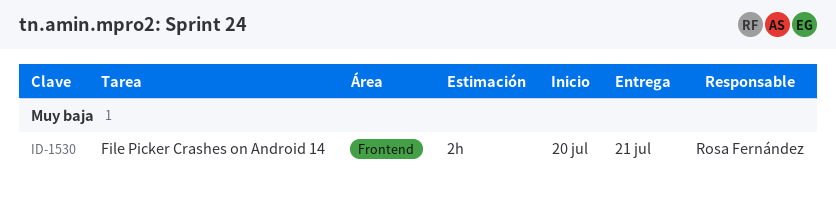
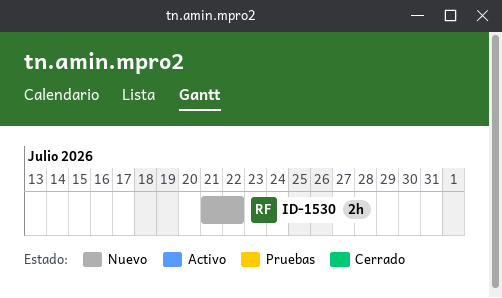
ID-1530, start: Jul 20 -> Jul 21
ID-1530, due: Jul 21 -> Jul 22

